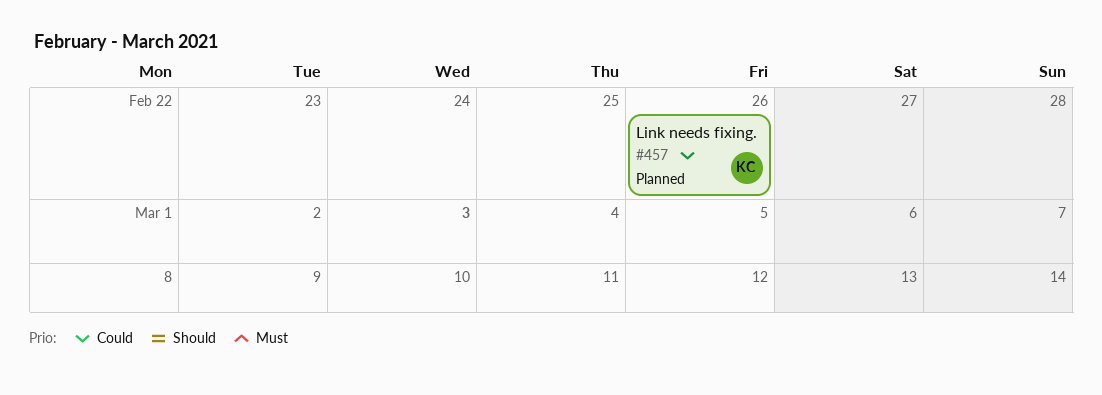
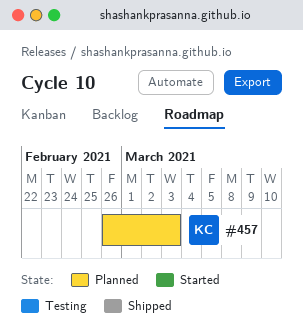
#457, due: Feb 26 -> Mar 3

